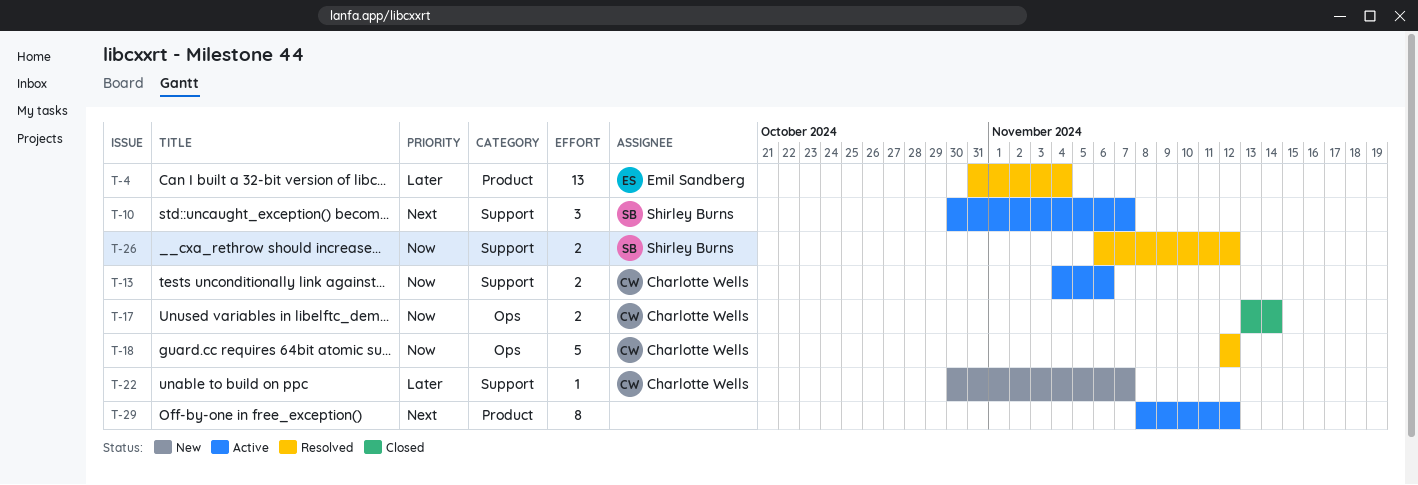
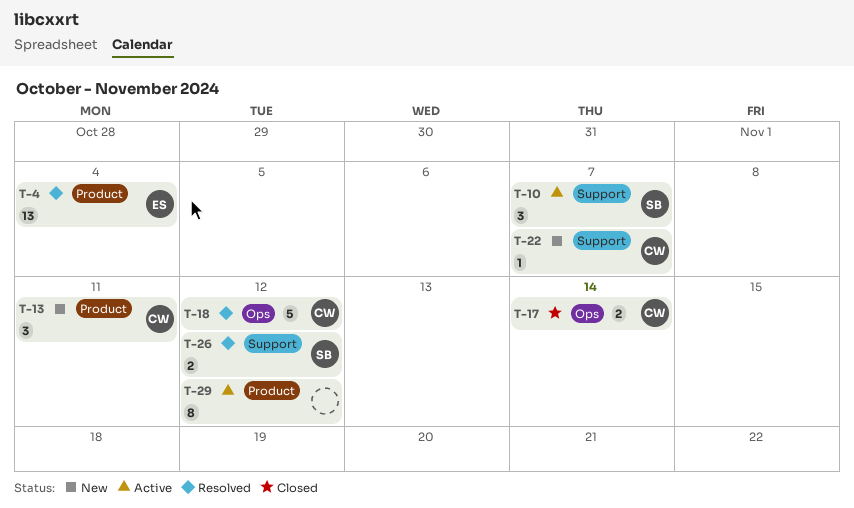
T-13, status: Active -> New
T-13, label: Support -> Product
T-13, estimate: 2 -> 3
T-13, due: Nov 6 -> Nov 11

